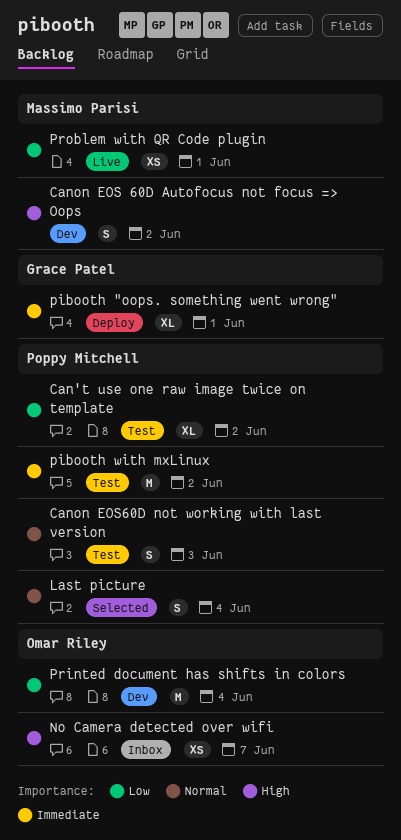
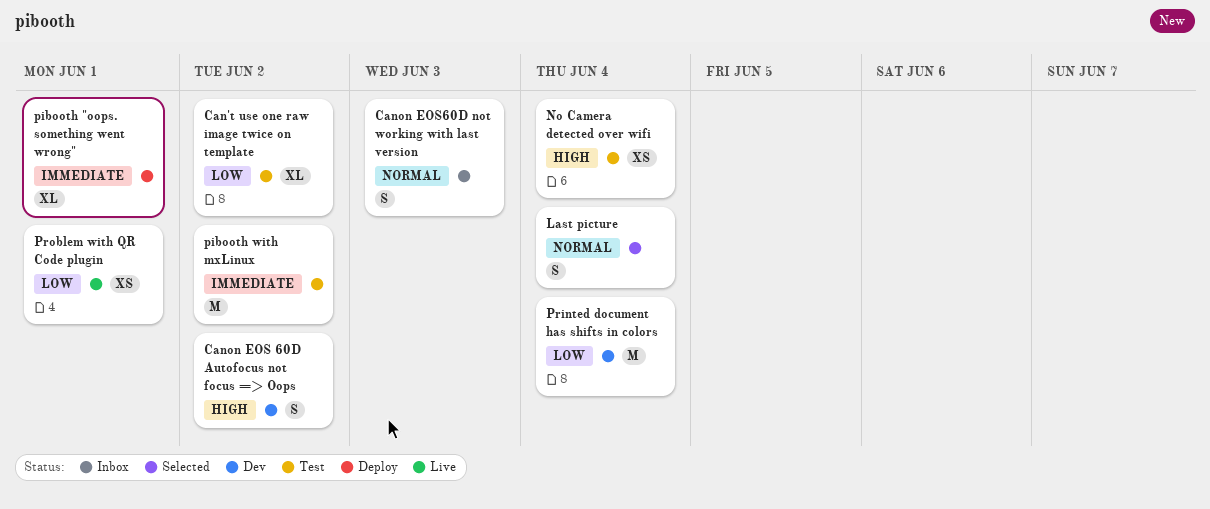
Canon EOS60D not working with last version, status: Test -> Inbox
No Camera detected over wifi, status: Inbox -> Test
No Camera detected over wifi, due: Jun 7 -> Jun 4

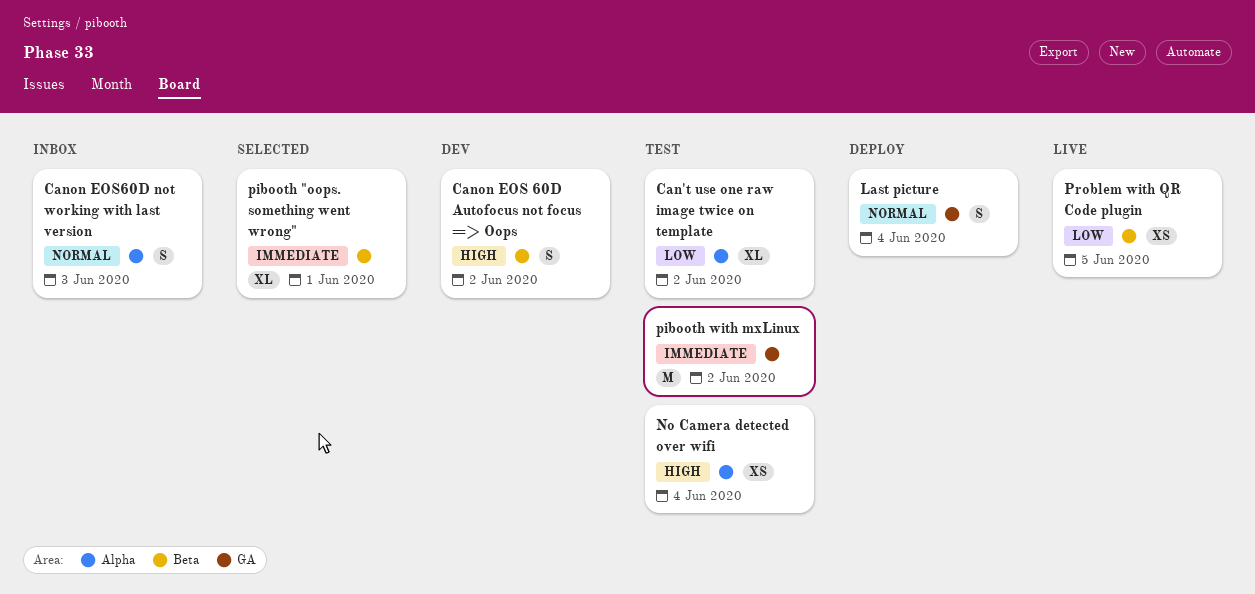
Last picture, status: Selected -> Deploy
pibooth "oops. something went wrong", status: Deploy -> Selected
Printed document has shifts in colors: present -> none
Problem with QR Code plugin, due: Jun 1 -> Jun 5

